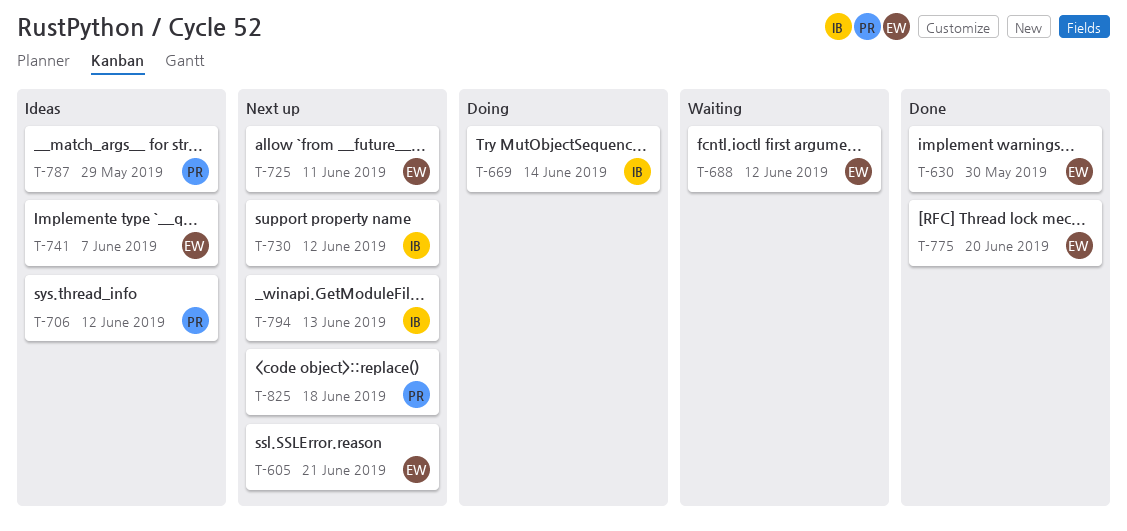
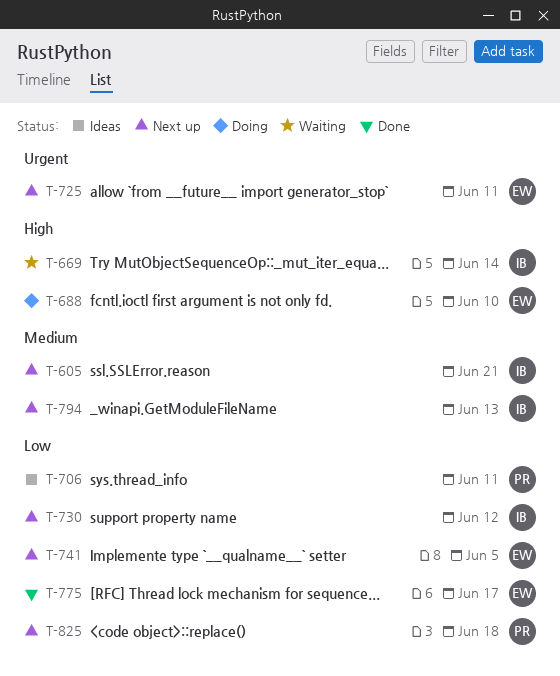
T-605, owner: EW -> IB
T-630: present -> none
T-669, status: Doing -> Waiting
T-688, status: Waiting -> Doing
T-688, due: Jun 12 -> Jun 10
T-706, due: Jun 12 -> Jun 11
T-741, status: Ideas -> Next up
T-741, due: Jun 7 -> Jun 5
T-775, due: Jun 20 -> Jun 17
T-787: present -> none

